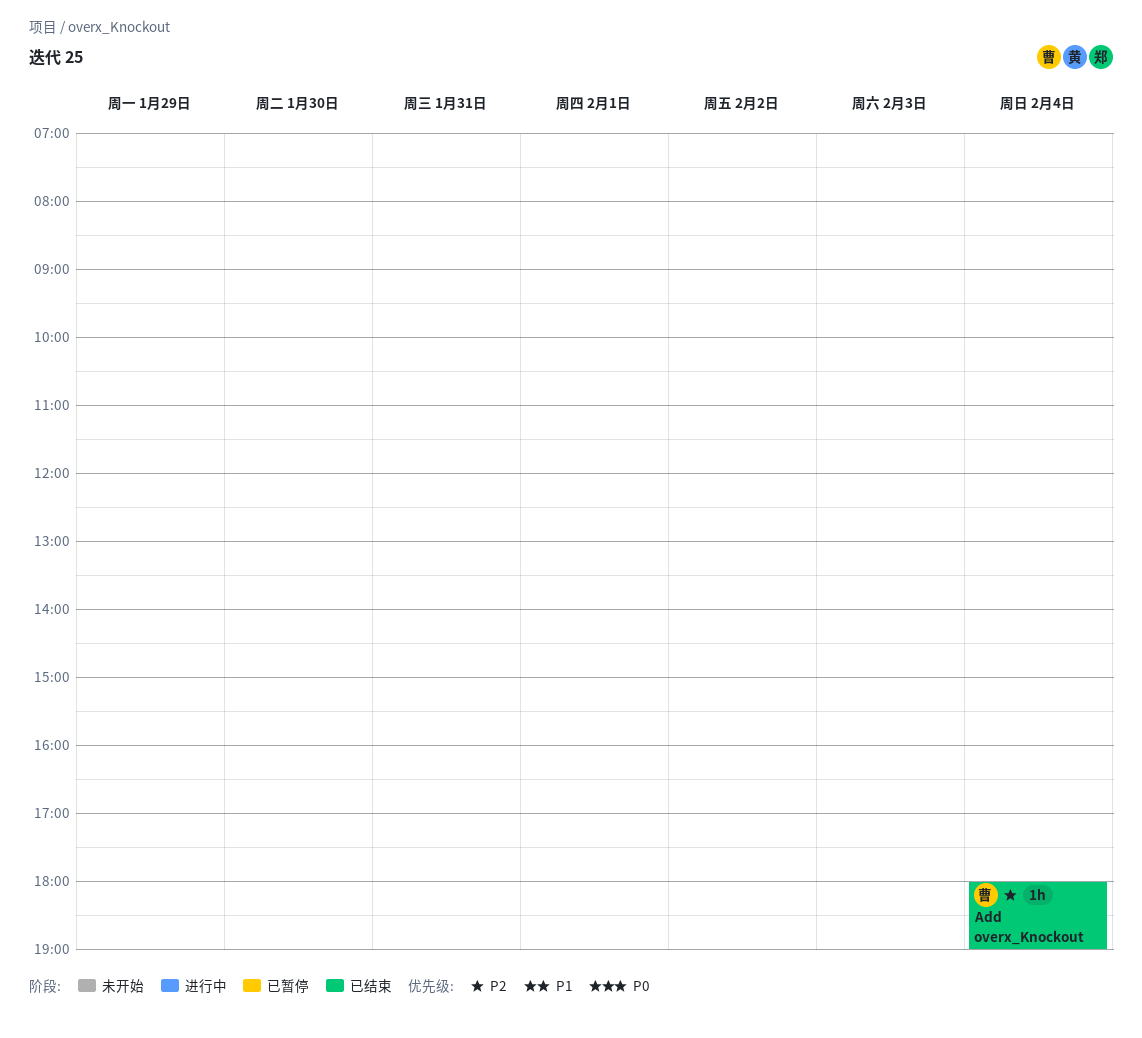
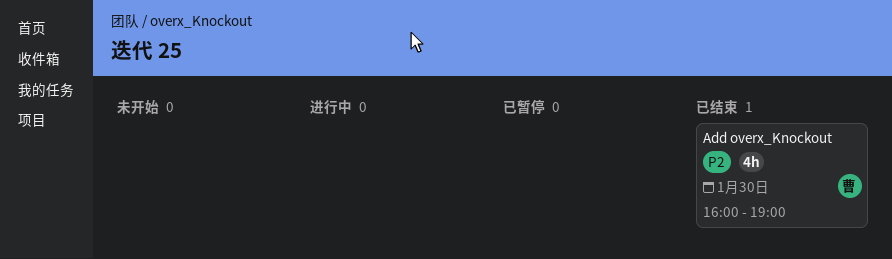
Add overx_Knockout, estimate: 1h -> 4h
Add overx_Knockout, day: Feb 4 -> Jan 30
Add overx_Knockout, begins: 18:00 -> 16:00

